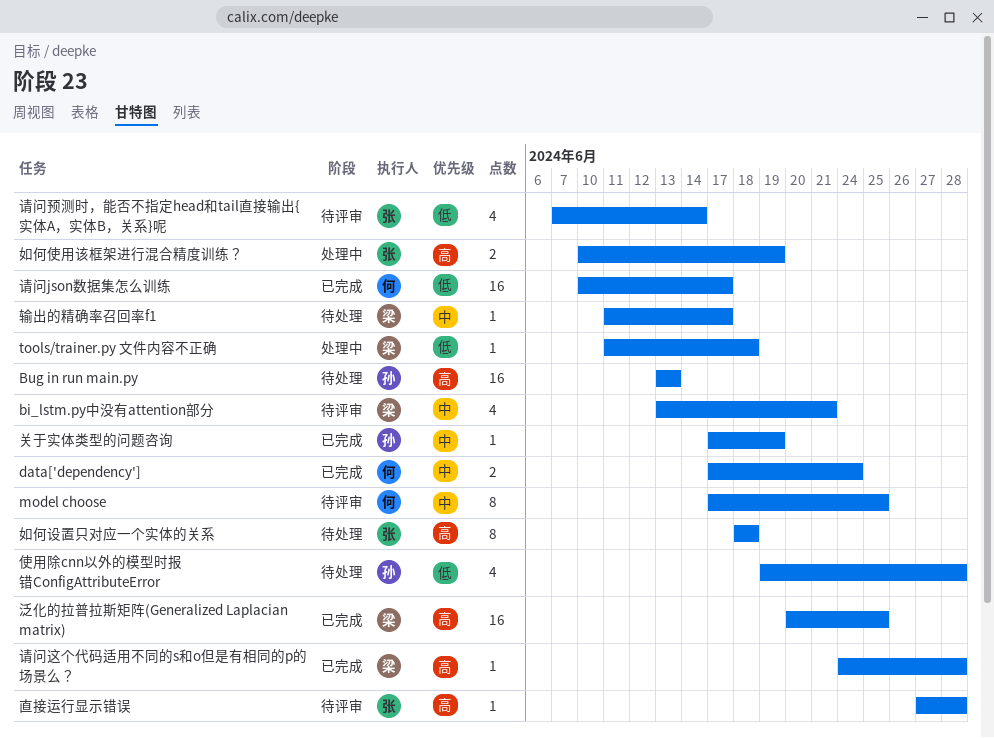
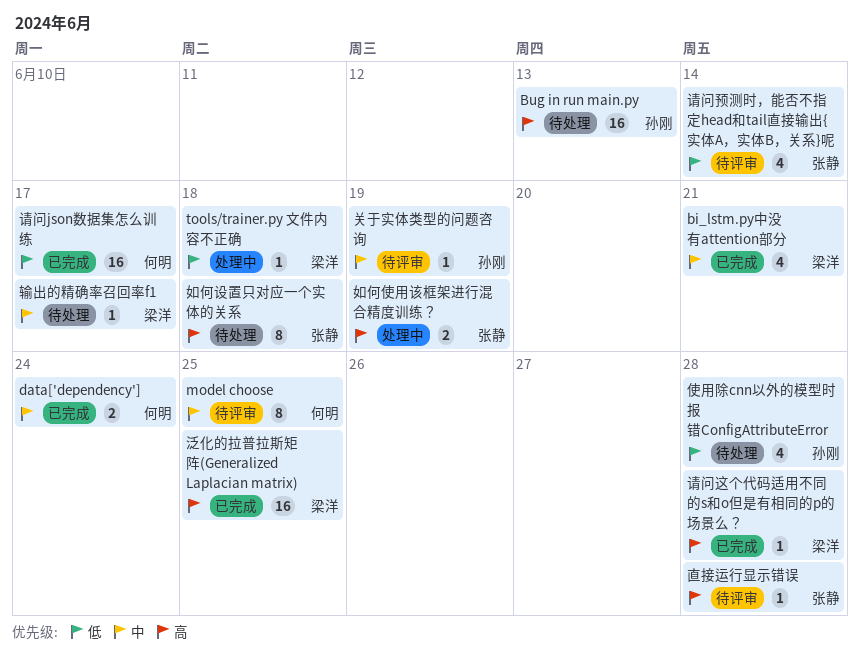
bi_lstm.py中没有attention部分, status: 待评审 -> 已完成
关于实体类型的问题咨询, status: 已完成 -> 待评审

